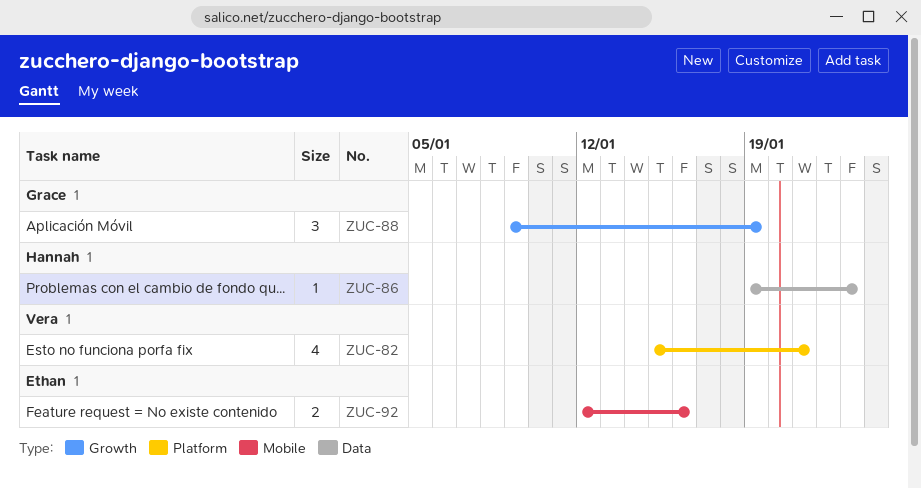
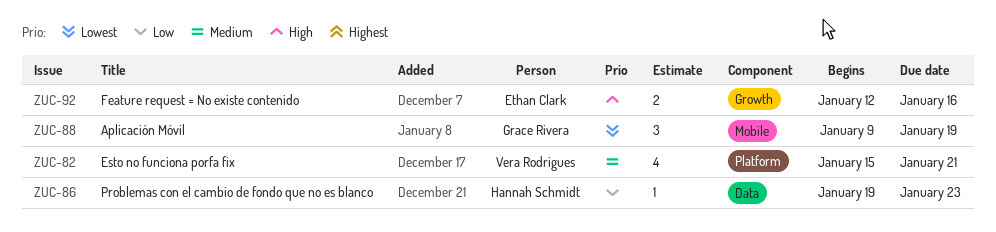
ZUC-88, label: Growth -> Mobile
ZUC-92, label: Mobile -> Growth

